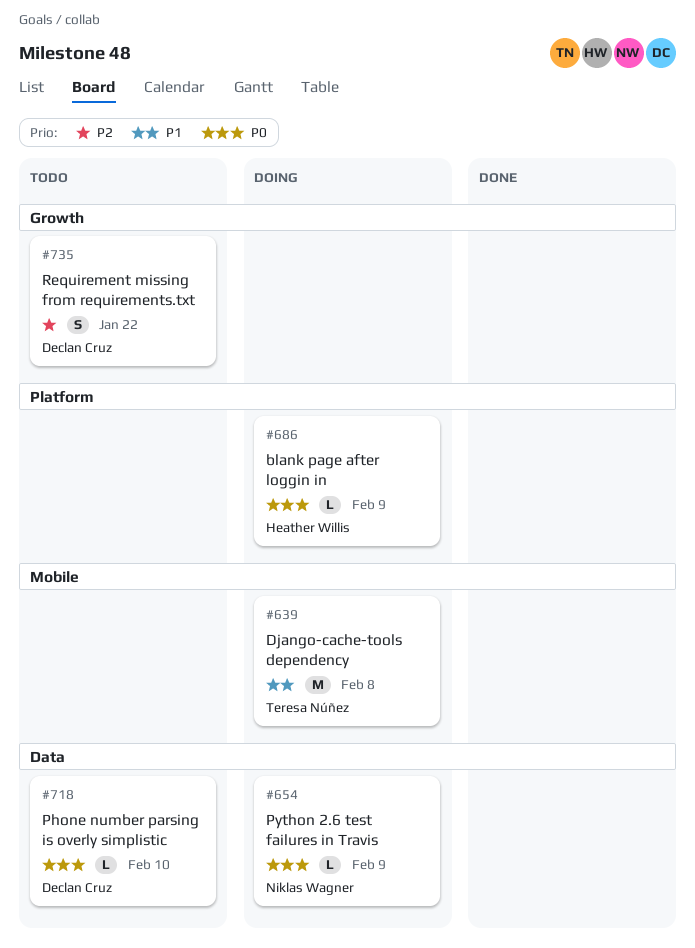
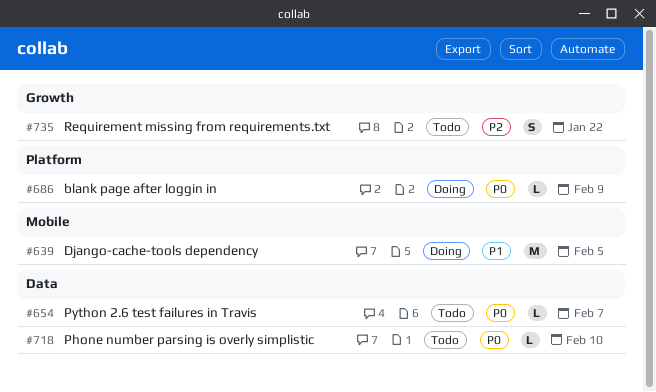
#639, due: Feb 8 -> Feb 5
#654, status: Doing -> Todo
#654, due: Feb 9 -> Feb 7

